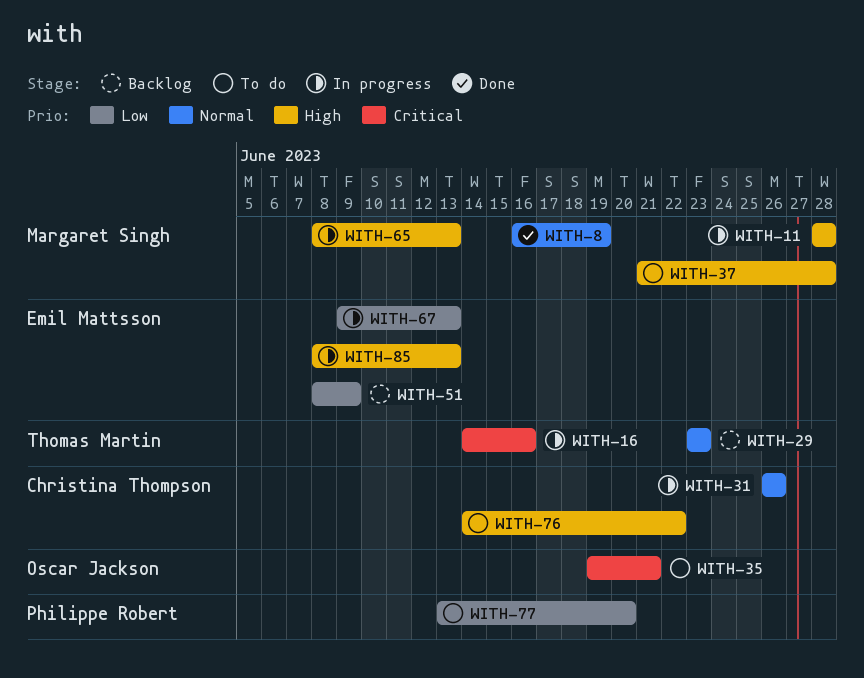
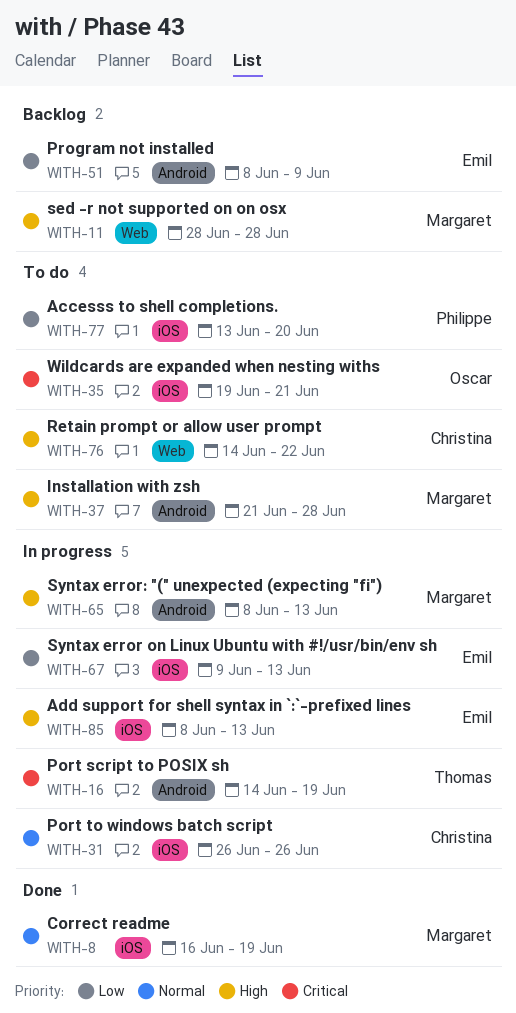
WITH-11, status: In progress -> Backlog
WITH-16, due: Jun 16 -> Jun 19
WITH-29: present -> none

